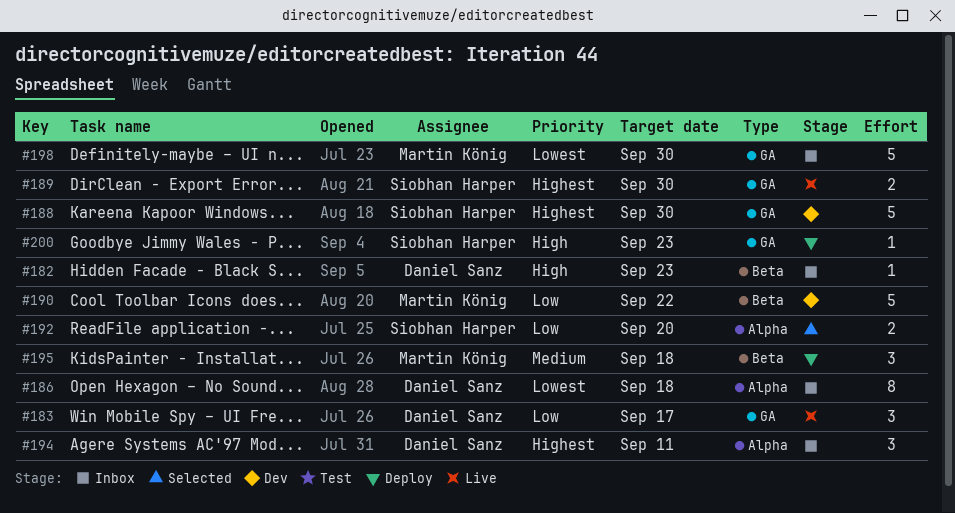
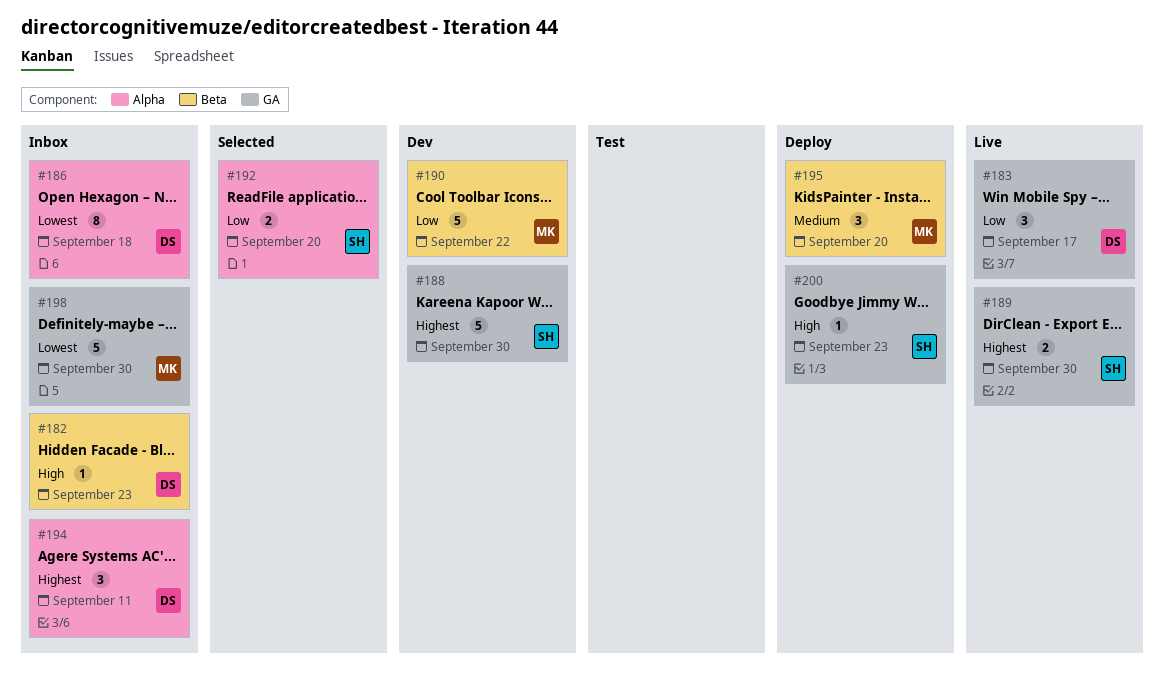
#195, due: Sep 18 -> Sep 20

